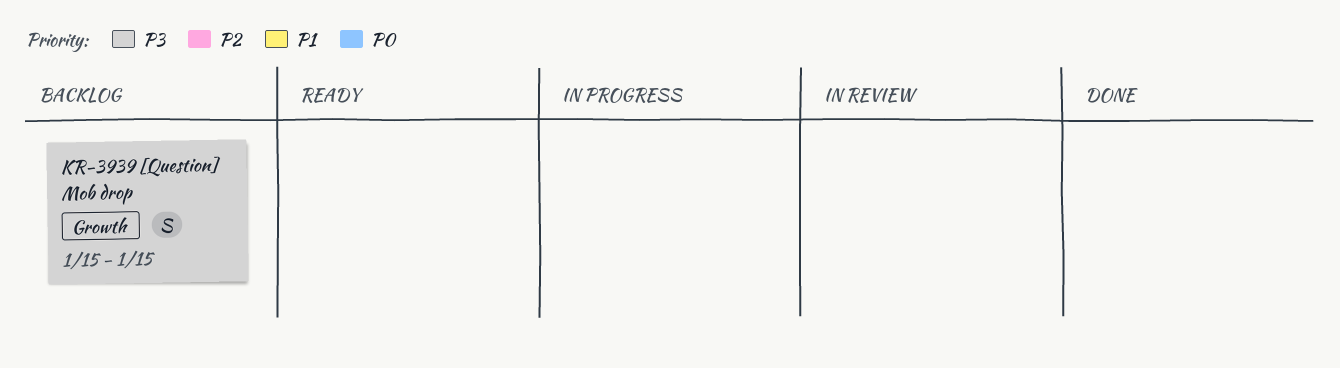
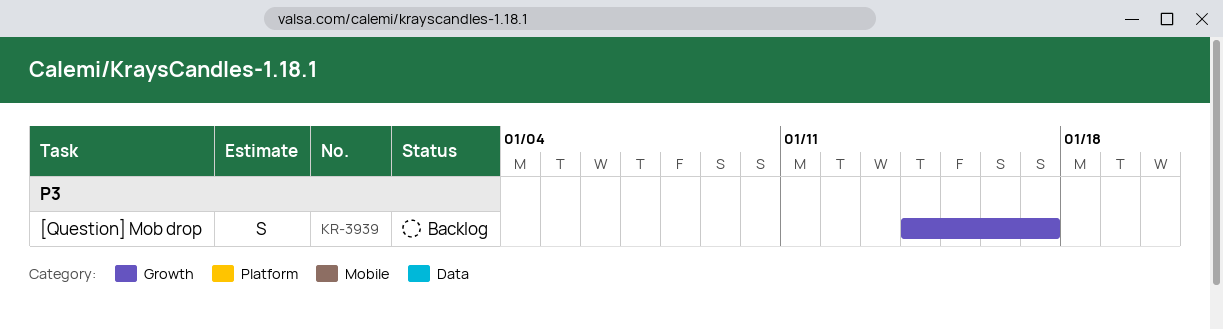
KR-3939, start: Jan 15 -> Jan 14
KR-3939, due: Jan 15 -> Jan 17

